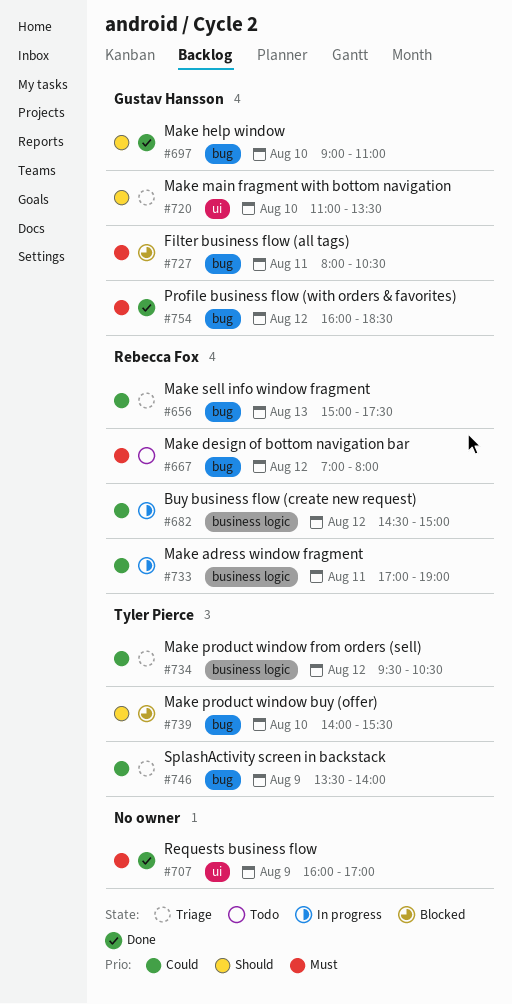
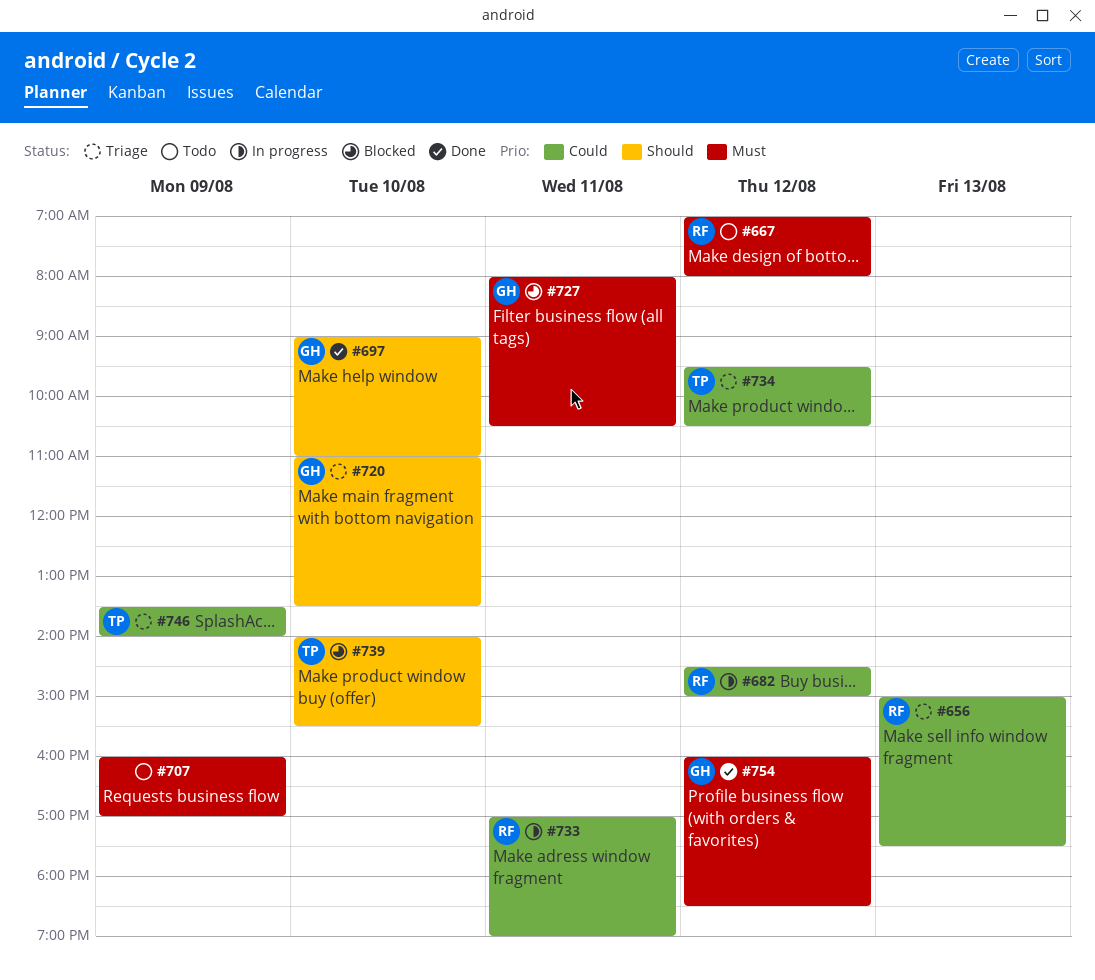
#707, status: Done -> Todo

